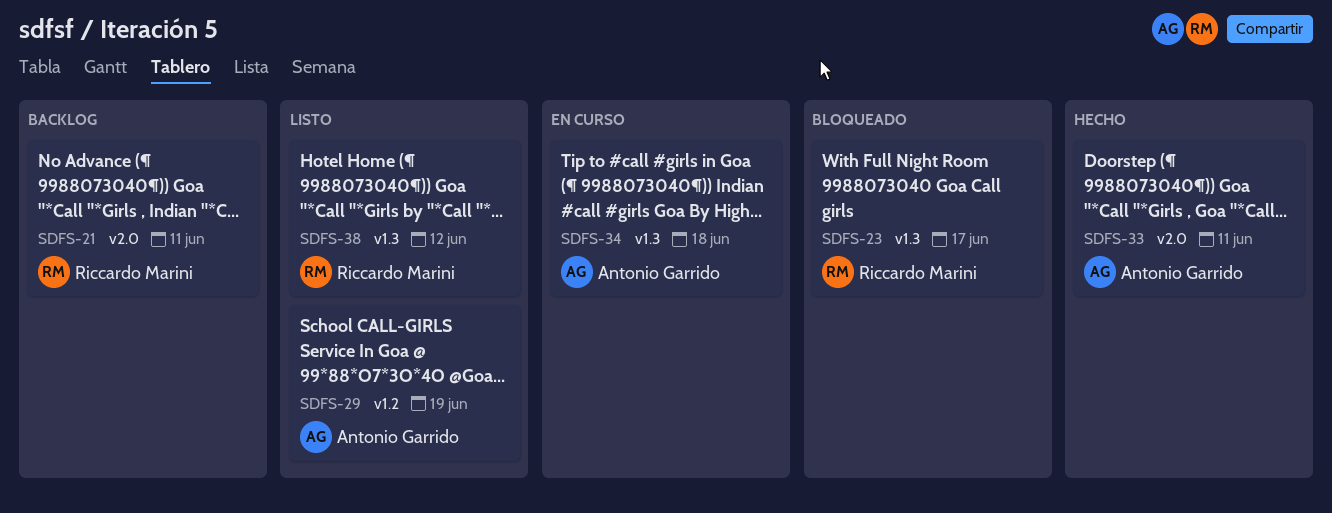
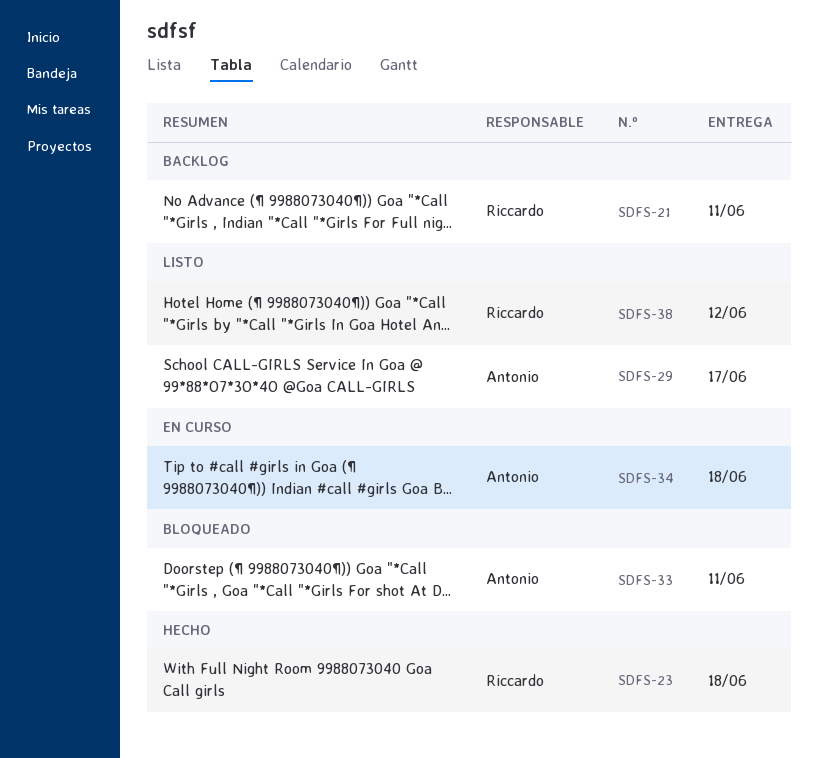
SDFS-23, status: Bloqueado -> Hecho
SDFS-23, due: Jun 17 -> Jun 18
SDFS-29, due: Jun 19 -> Jun 17
SDFS-33, status: Hecho -> Bloqueado

